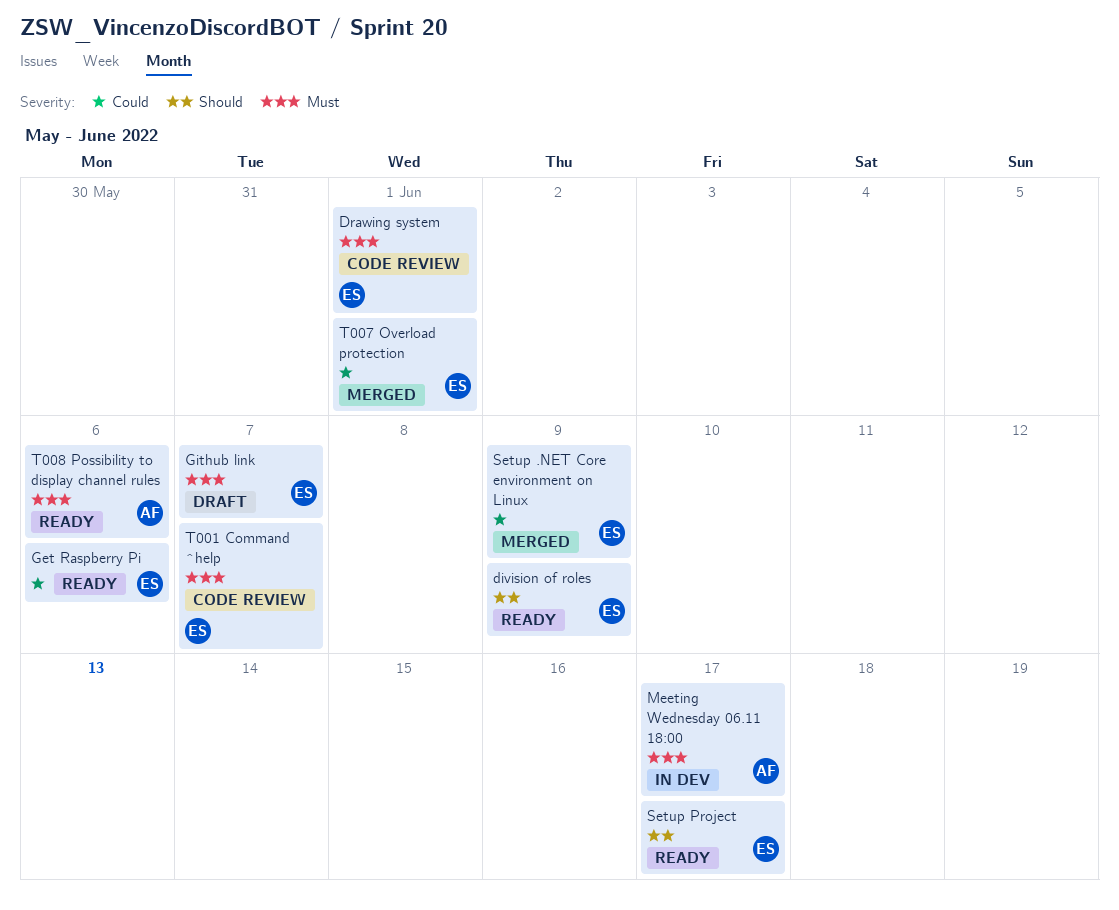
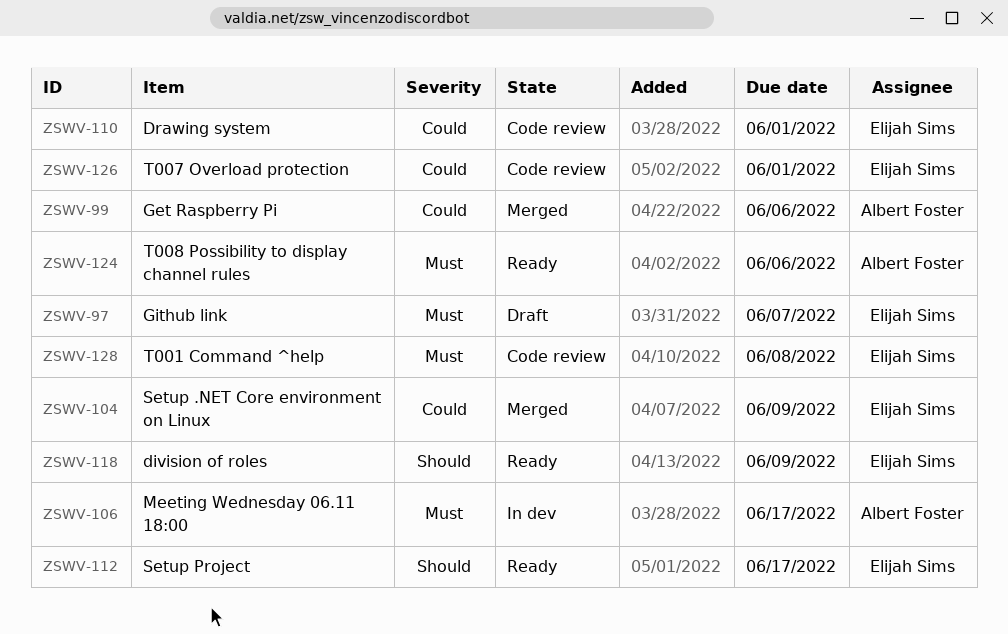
Drawing system, priority: Must -> Could
Get Raspberry Pi, status: Ready -> Merged
Get Raspberry Pi, owner: Elijah Sims -> Albert Foster
T001 Command ^help, due: Jun 7 -> Jun 8
T007 Overload protection, status: Merged -> Code review

